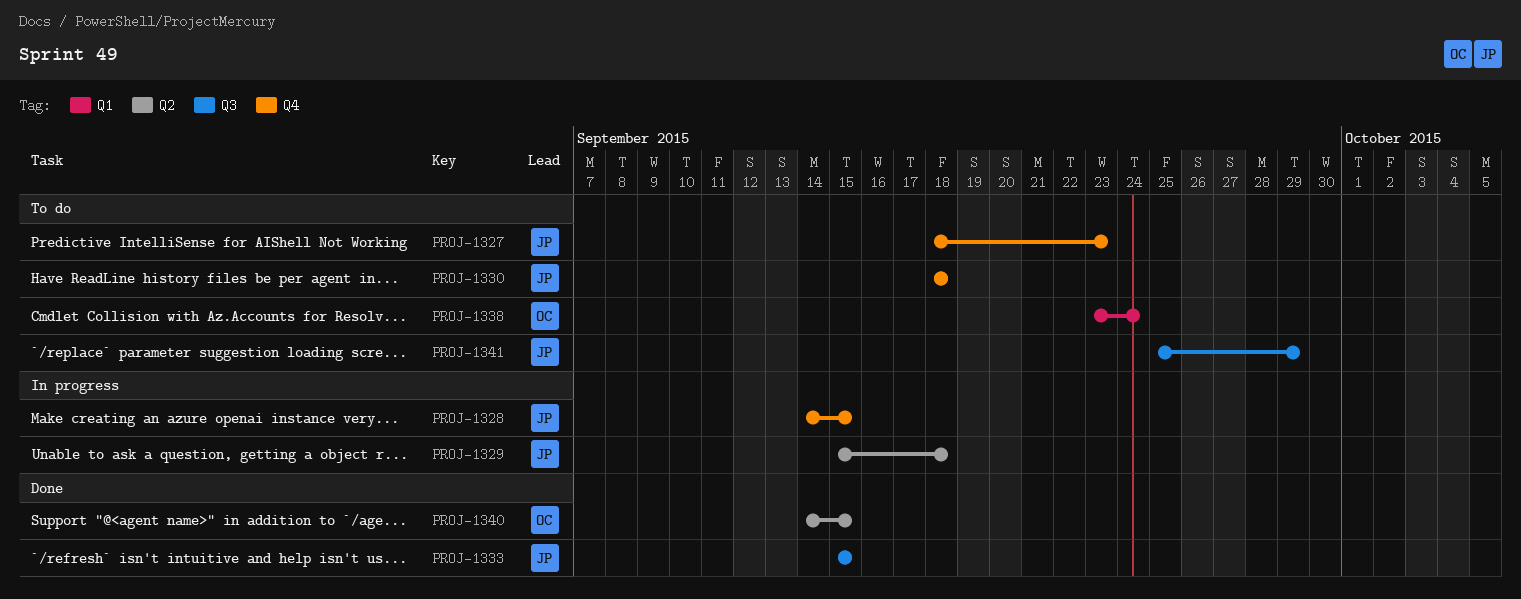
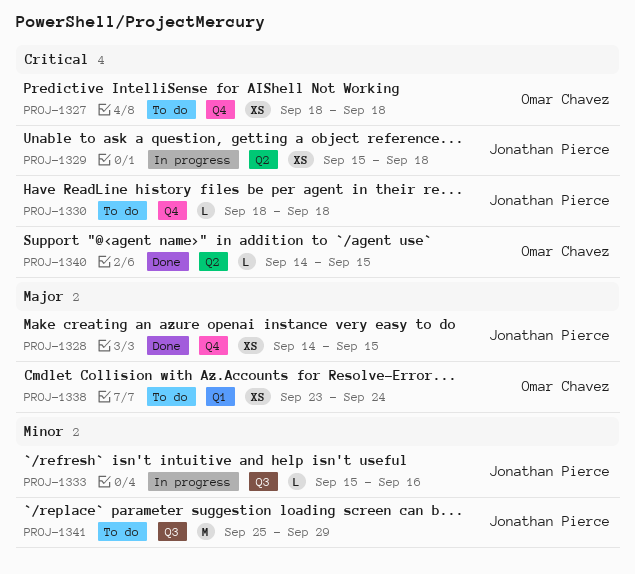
PROJ-1327, owner: Jonathan Pierce -> Omar Chavez
PROJ-1327, due: Sep 23 -> Sep 18
PROJ-1328, status: In progress -> Done
PROJ-1333, status: Done -> In progress
PROJ-1333, due: Sep 15 -> Sep 16

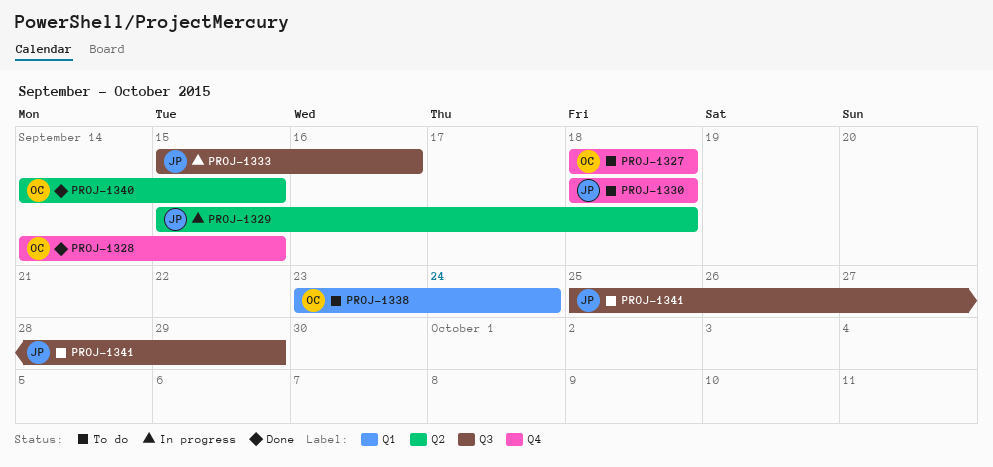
PROJ-1328, owner: Jonathan Pierce -> Omar Chavez

